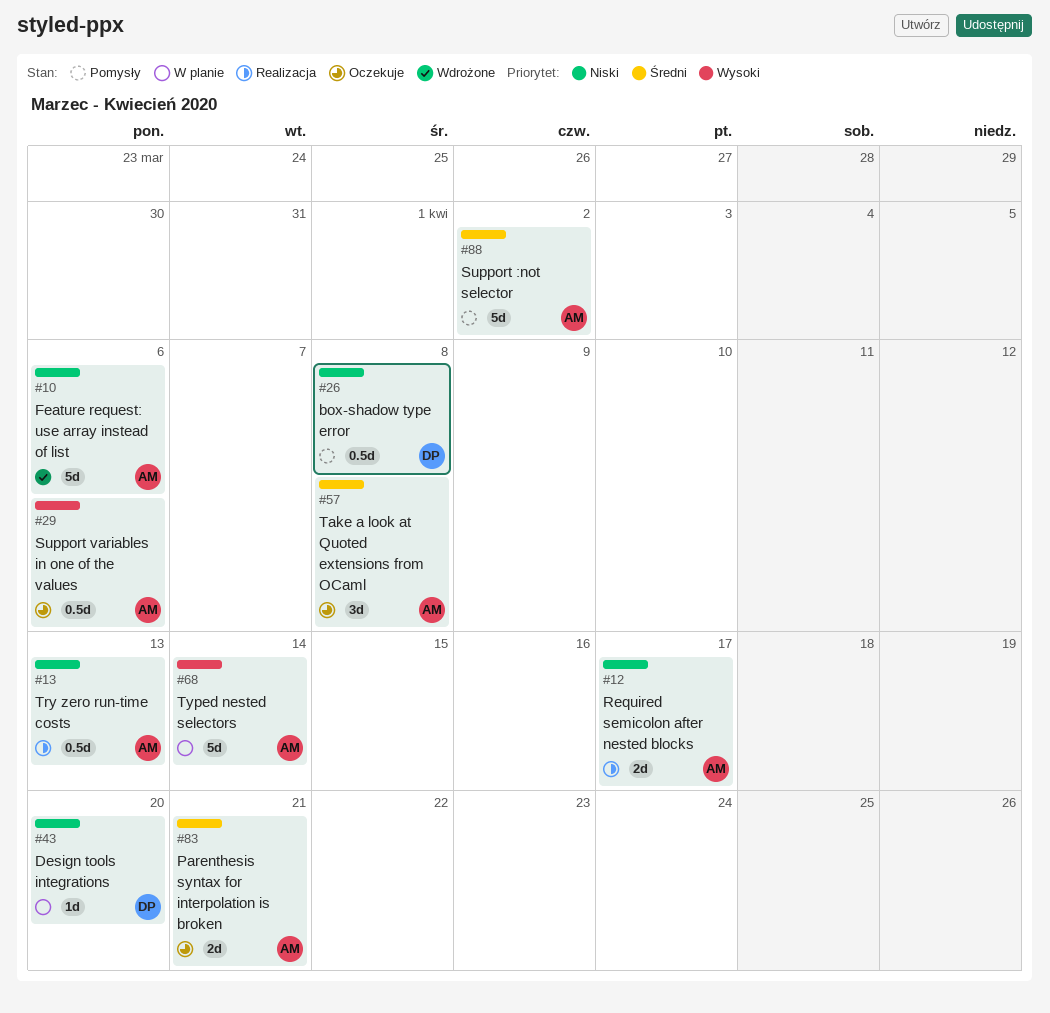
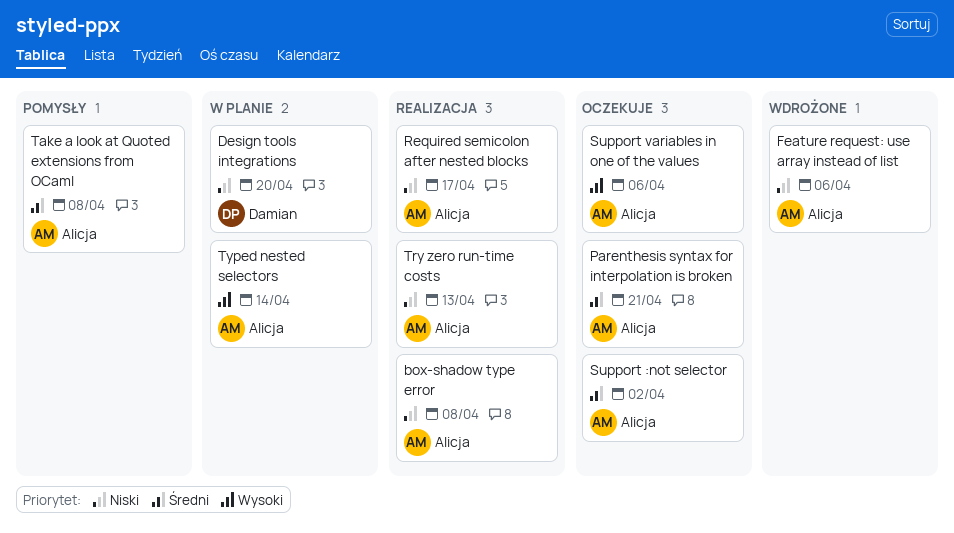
box-shadow type error, status: Pomysły -> Realizacja
box-shadow type error, owner: Damian -> Alicja
Support :not selector, status: Pomysły -> Oczekuje
Take a look at Quoted extensions from OCaml, status: Oczekuje -> Pomysły

